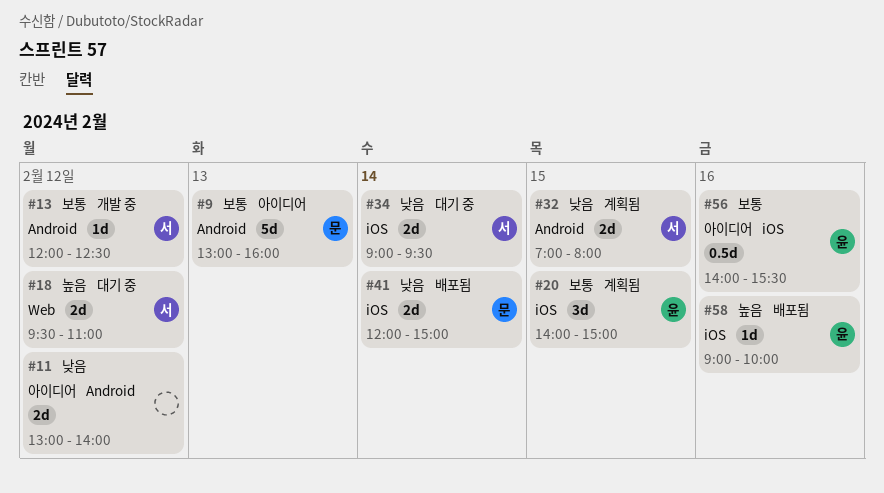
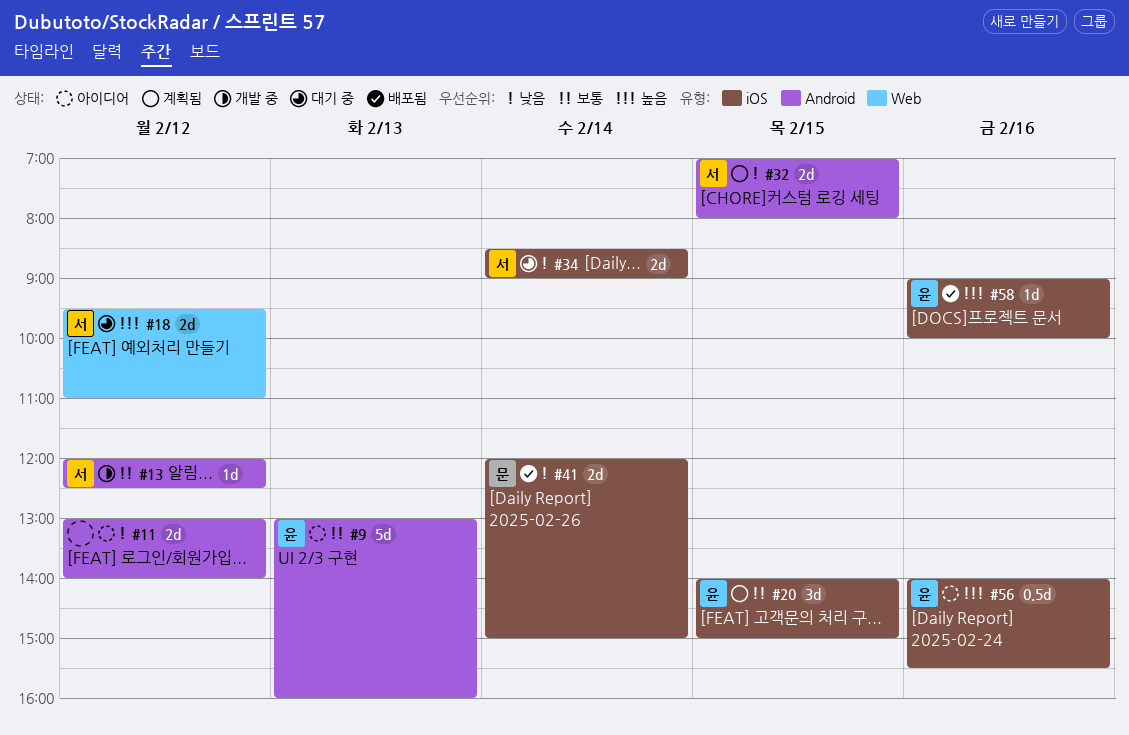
#9, owner: 문 -> 윤
#34, begins: 09:00 -> 08:30
#34, ends: 09:30 -> 09:00
#56, priority: 보통 -> 높음

